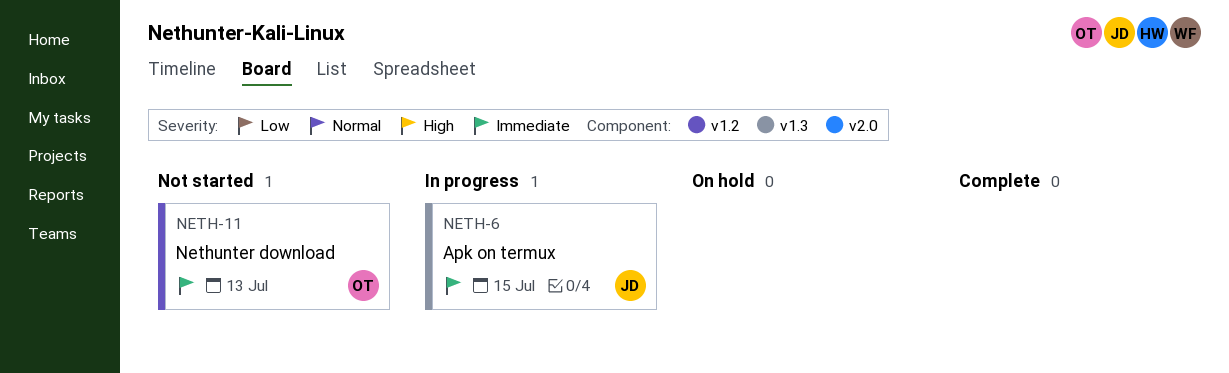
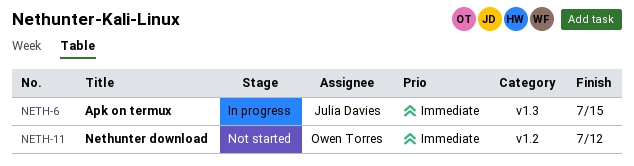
NETH-11, due: Jul 13 -> Jul 12

